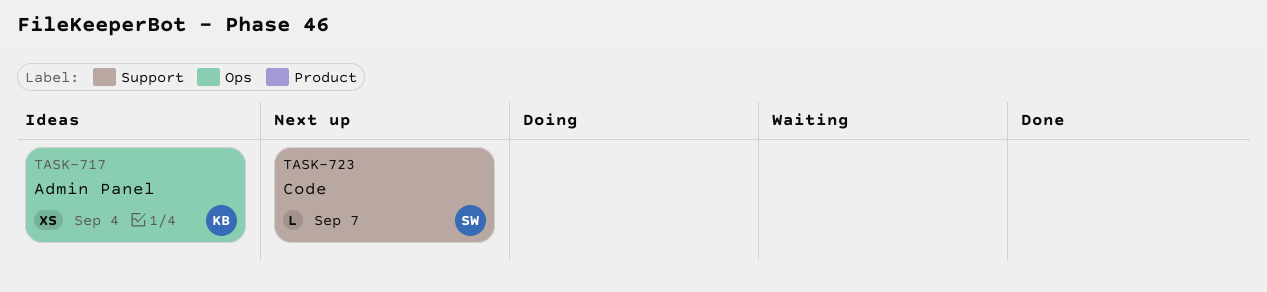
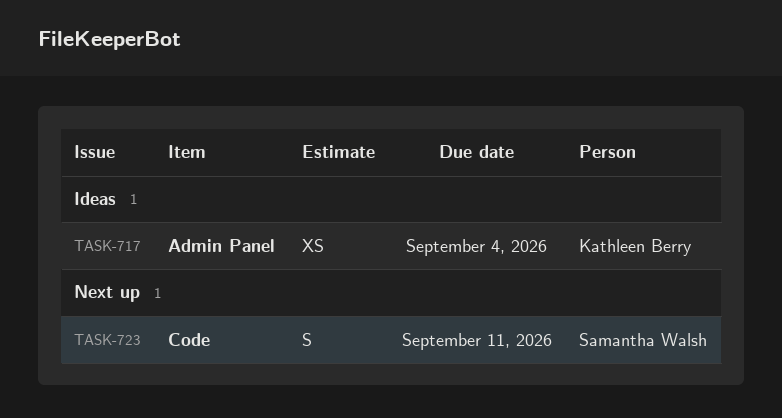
TASK-723, estimate: L -> S
TASK-723, due: Sep 7 -> Sep 11

